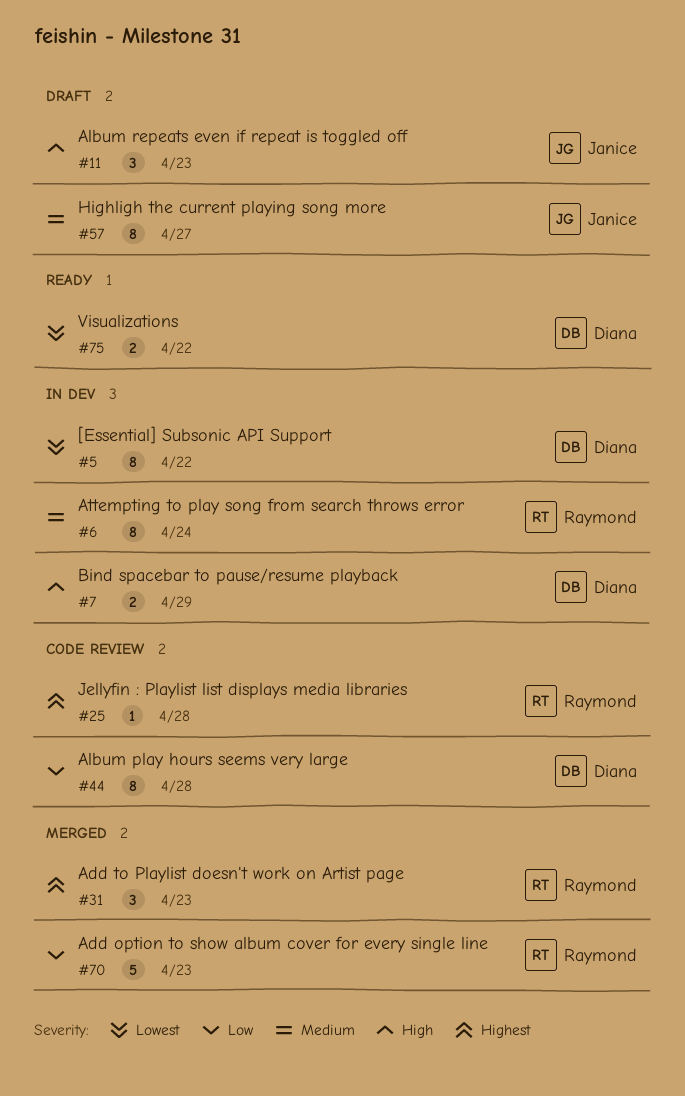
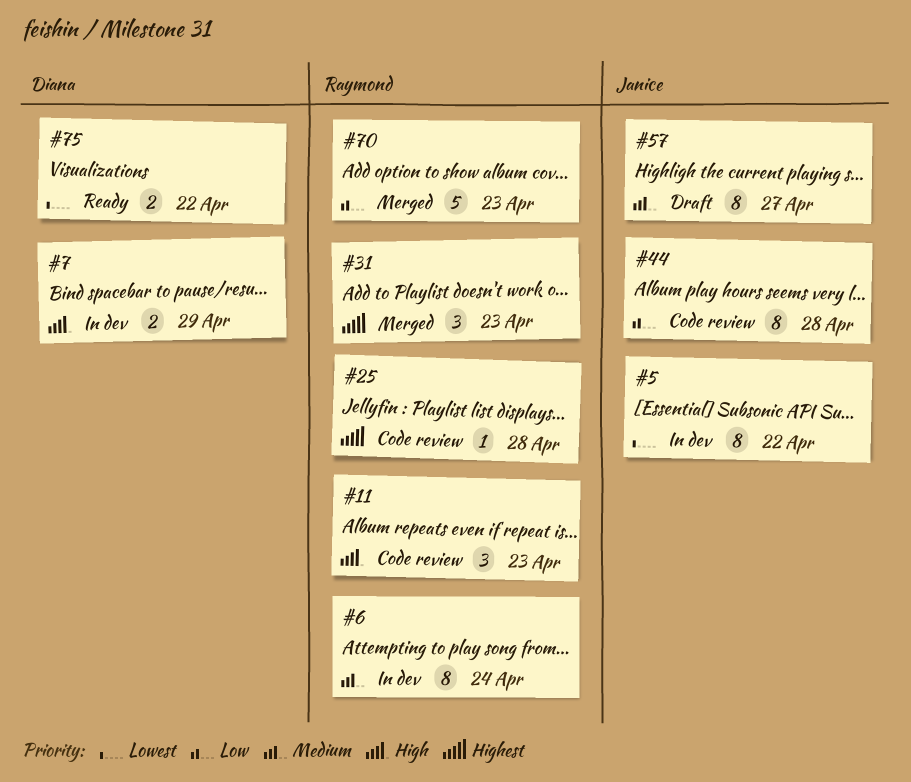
#5, owner: Diana -> Janice
#11, status: Draft -> Code review
#11, owner: Janice -> Raymond
#44, owner: Diana -> Janice

